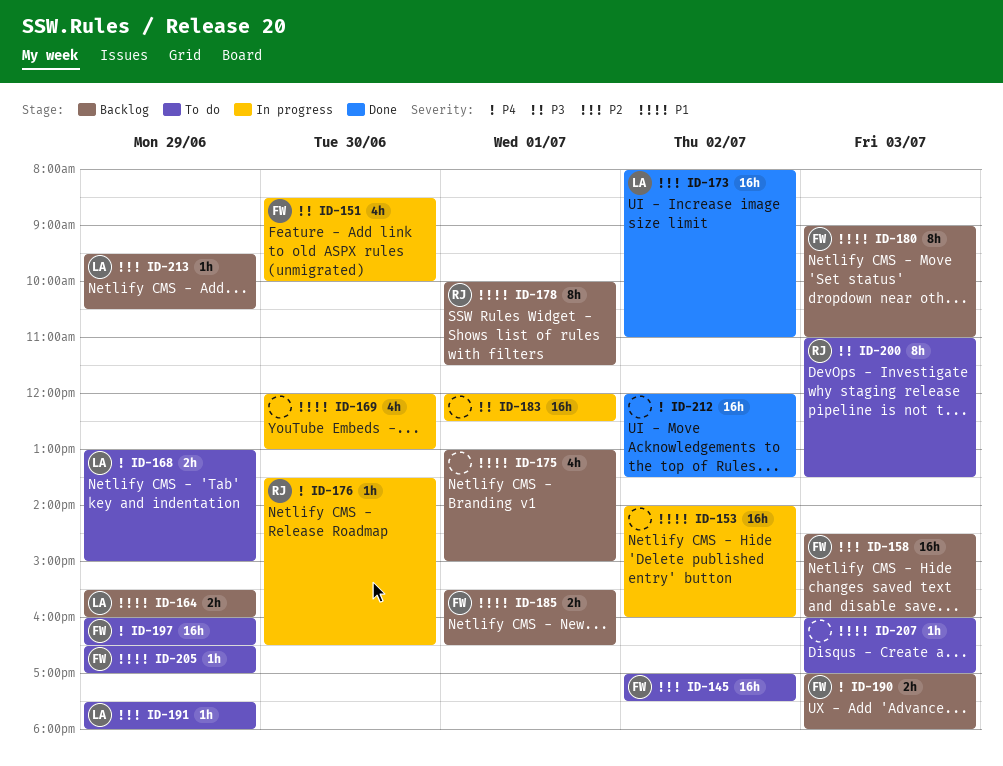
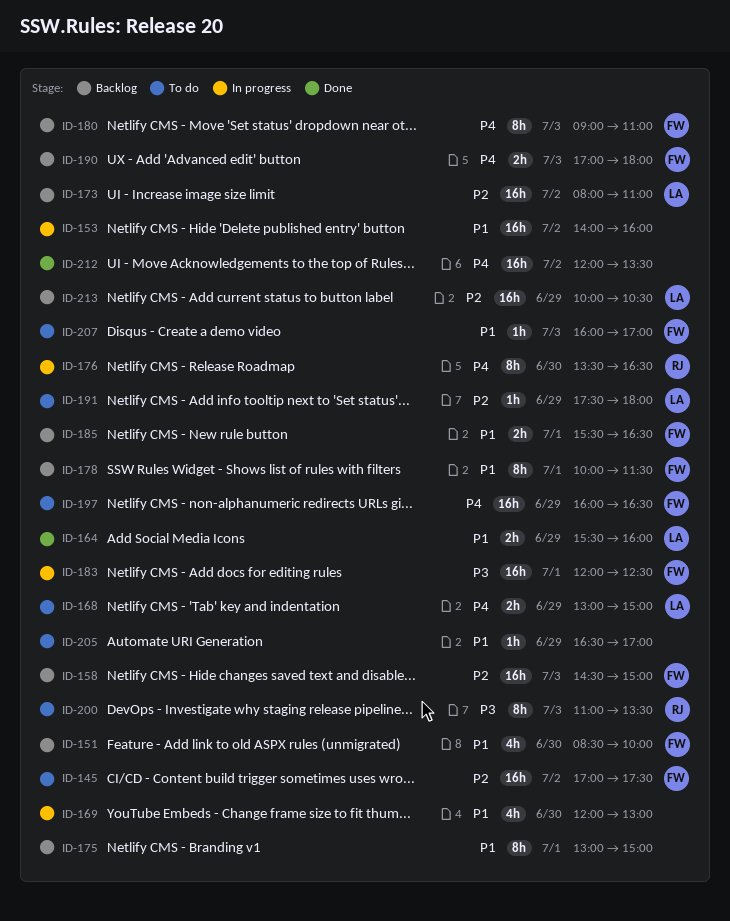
ID-151, status: In progress -> Backlog
ID-151, priority: P3 -> P1
ID-158, ends: 16:00 -> 15:00
ID-164, status: Backlog -> Done
ID-173, status: Done -> Backlog
ID-175, estimate: 4h -> 8h
ID-176, estimate: 1h -> 8h
ID-178, owner: RJ -> FW
ID-180, priority: P1 -> P4
ID-183, owner: none -> FW
ID-205, owner: FW -> none
ID-207, owner: none -> FW
ID-213, estimate: 1h -> 16h
ID-213, begins: 09:30 -> 10:00

